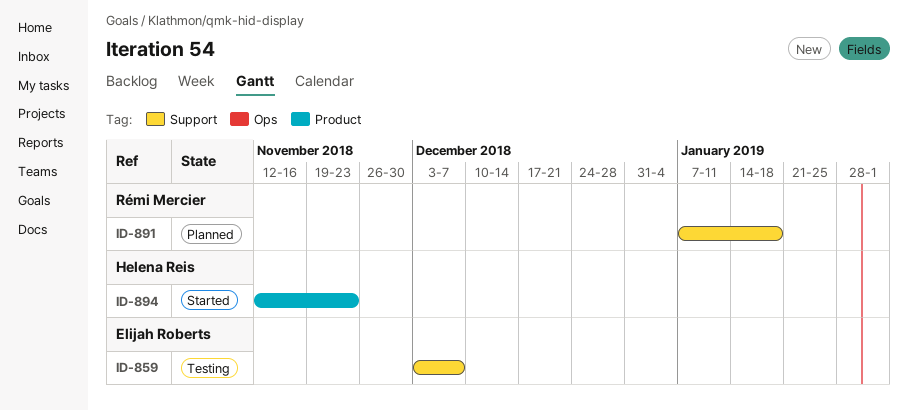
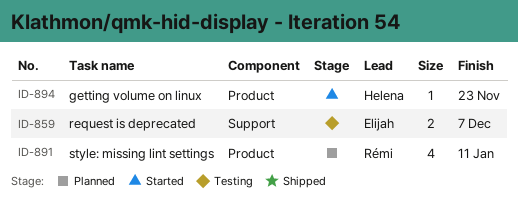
ID-891, label: Support -> Product
ID-891, due: Jan 18 -> Jan 11

